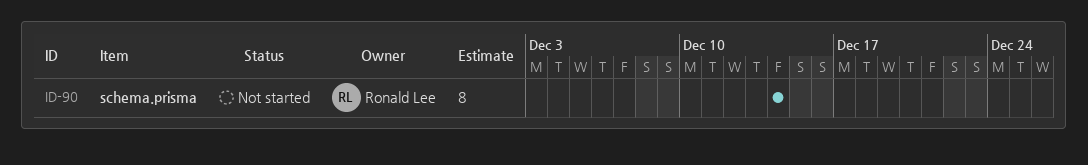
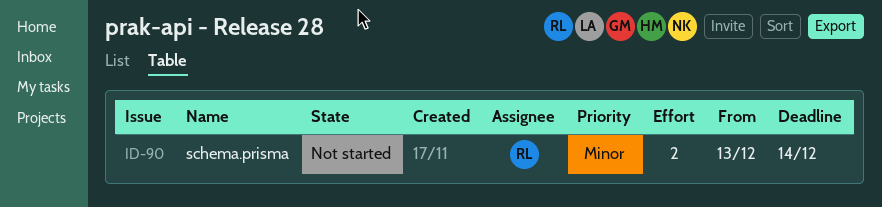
ID-90, estimate: 8 -> 2
ID-90, start: Dec 14 -> Dec 13

